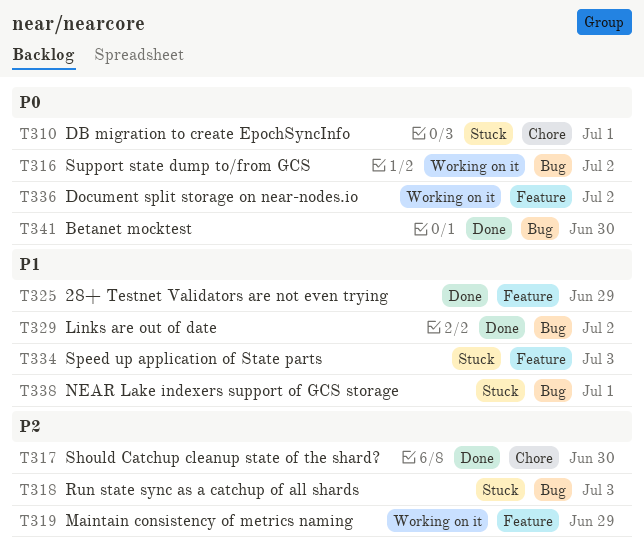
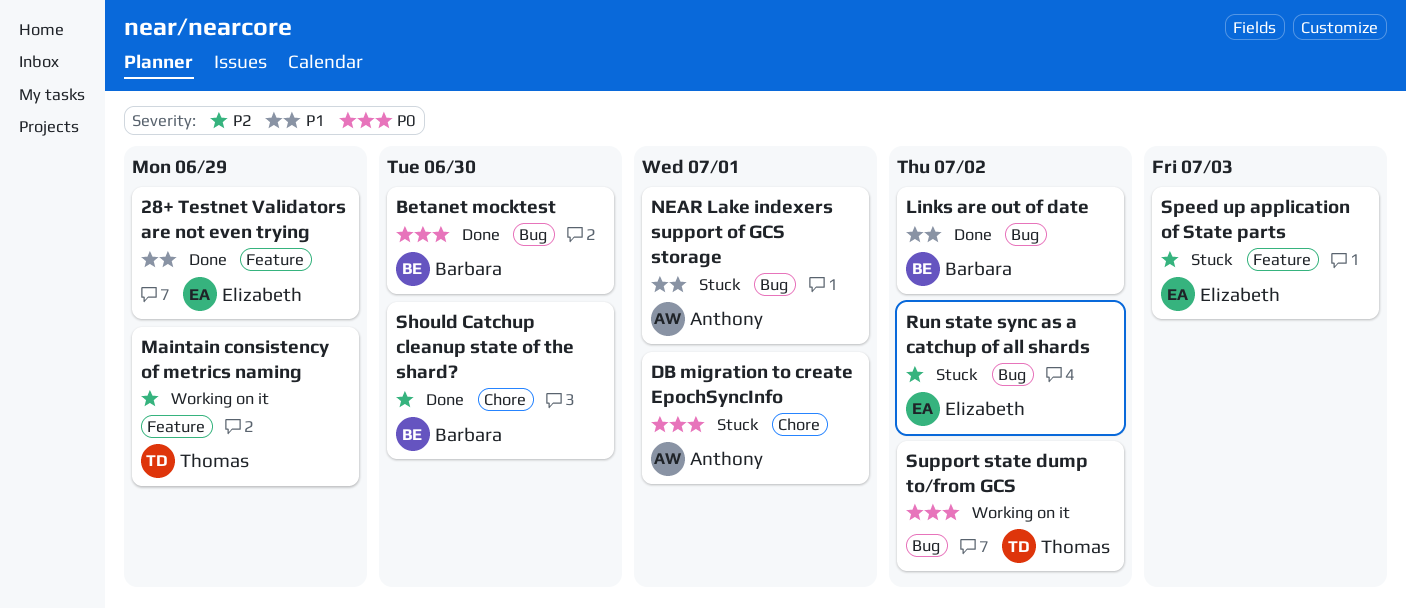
Document split storage on near-nodes.io: present -> none
Run state sync as a catchup of all shards, due: Jul 3 -> Jul 2
Speed up application of State parts, priority: P1 -> P2

